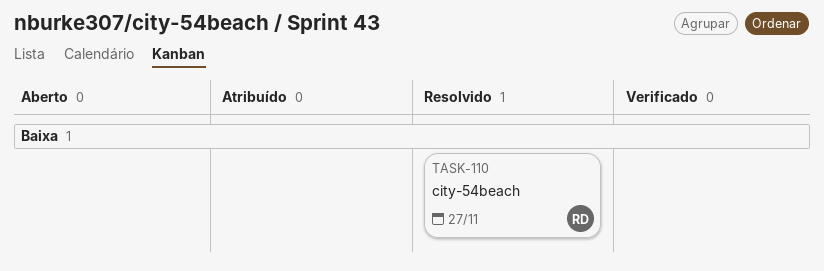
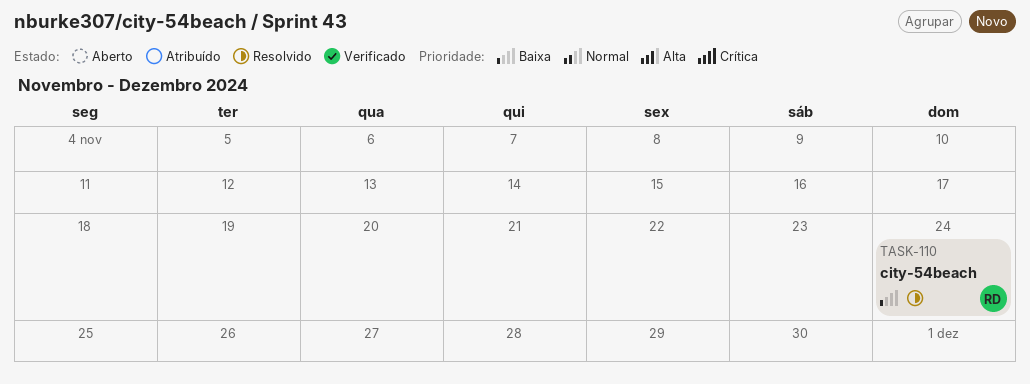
TASK-110, due: Nov 27 -> Nov 24

